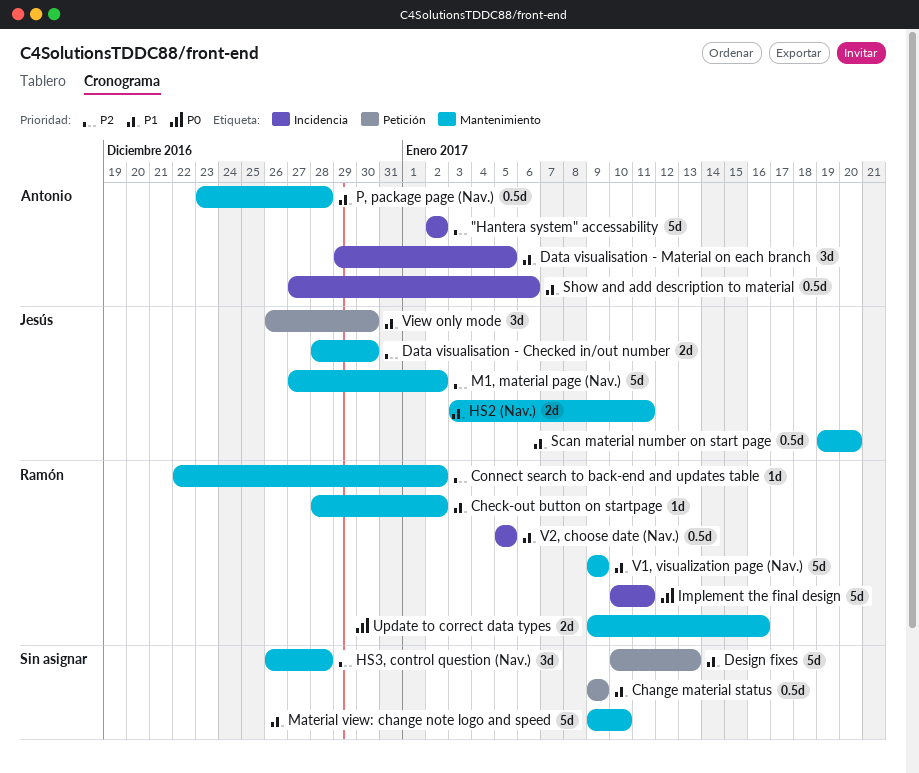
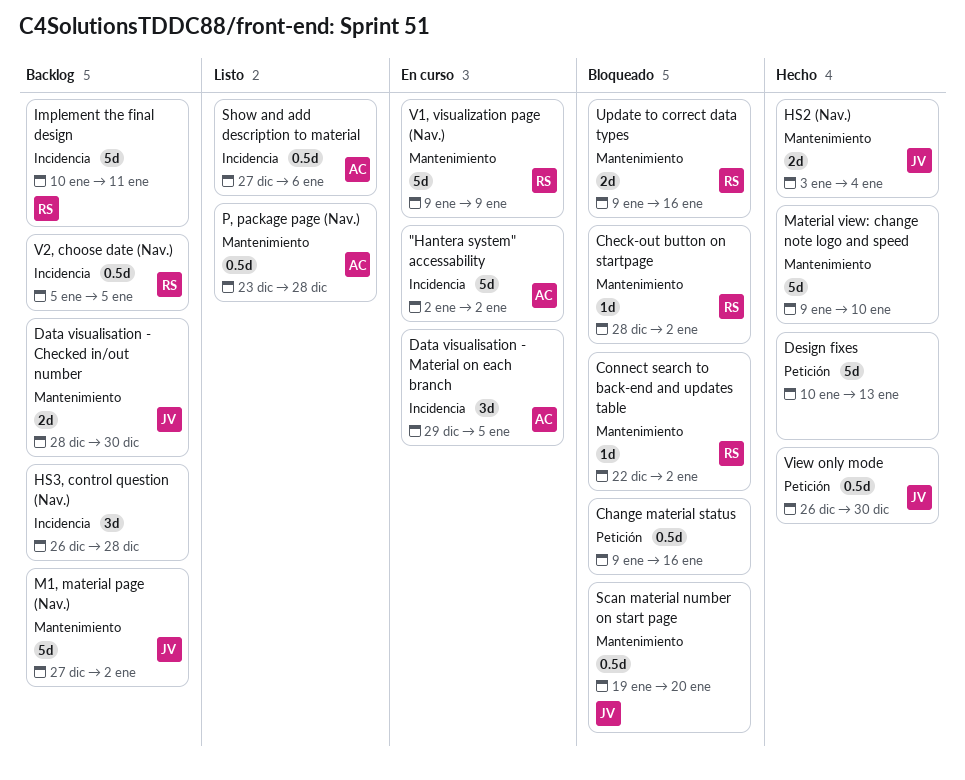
Change material status, due: Jan 9 -> Jan 16
HS2 (Nav.), due: Jan 11 -> Jan 4
HS3, control question (Nav.), label: Mantenimiento -> Incidencia
View only mode, estimate: 3d -> 0.5d

